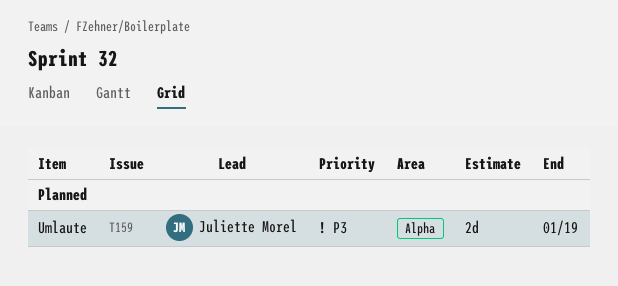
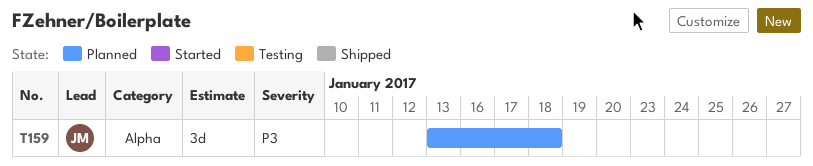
T159, estimate: 2d -> 3d
T159, due: Jan 19 -> Jan 18

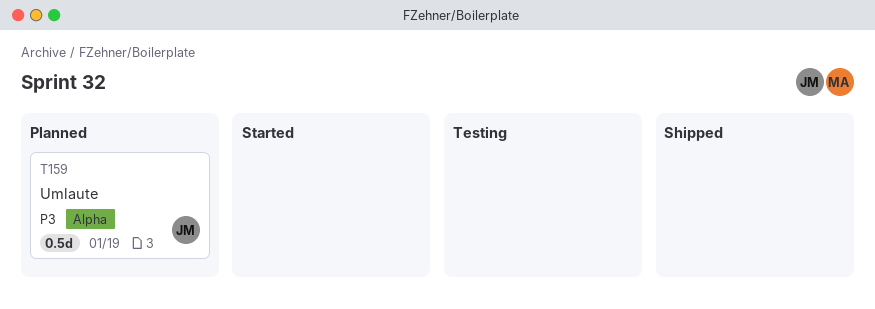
T159, estimate: 3d -> 0.5d
T159, due: Jan 18 -> Jan 19

